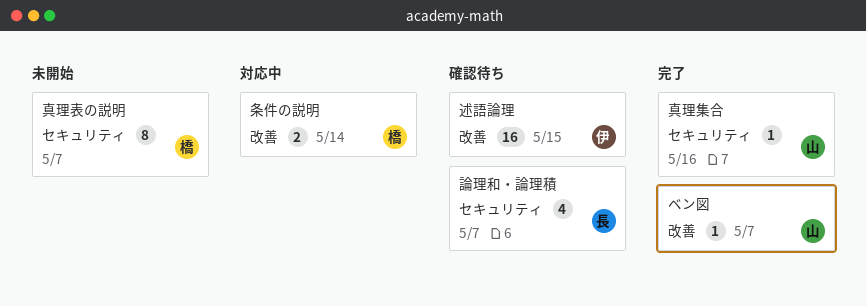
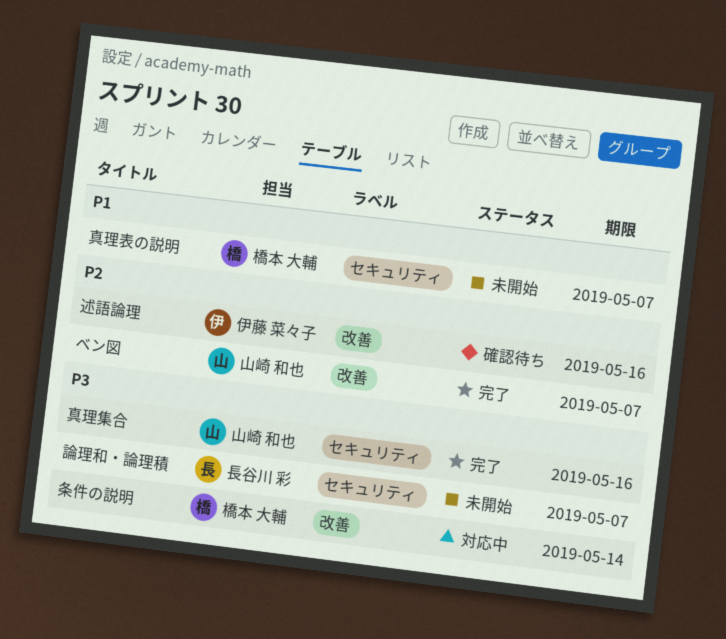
論理和・論理積, status: 確認待ち -> 未開始
述語論理, due: May 15 -> May 16

